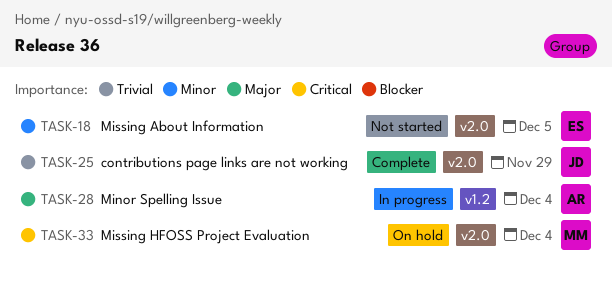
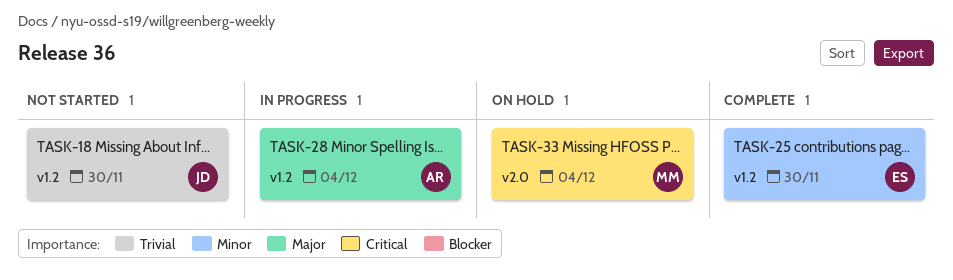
TASK-18, owner: ES -> JD
TASK-18, priority: Minor -> Trivial
TASK-18, label: v2.0 -> v1.2
TASK-18, due: Dec 5 -> Nov 30
TASK-25, owner: JD -> ES
TASK-25, priority: Trivial -> Minor
TASK-25, label: v2.0 -> v1.2
TASK-25, due: Nov 29 -> Nov 30

